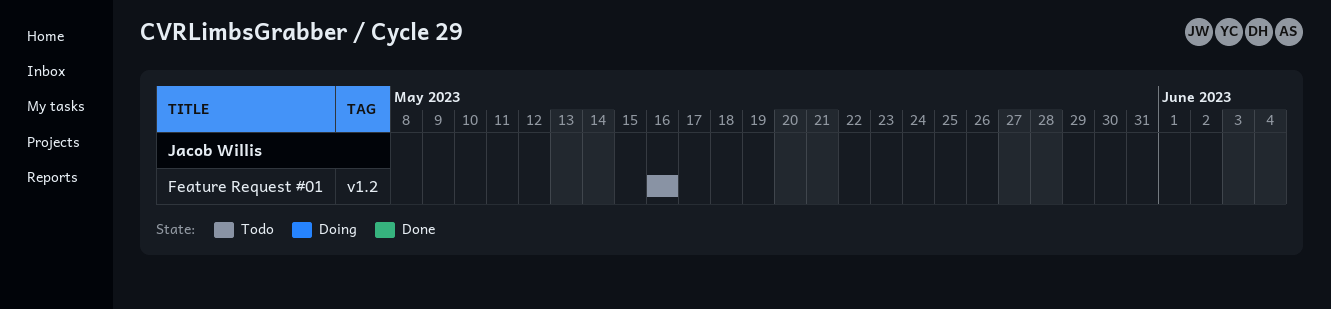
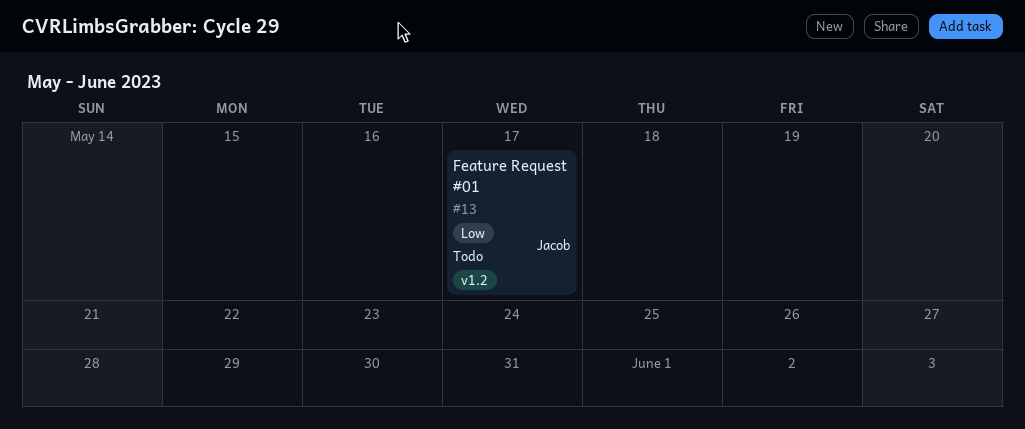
Feature Request #01, due: May 16 -> May 17

